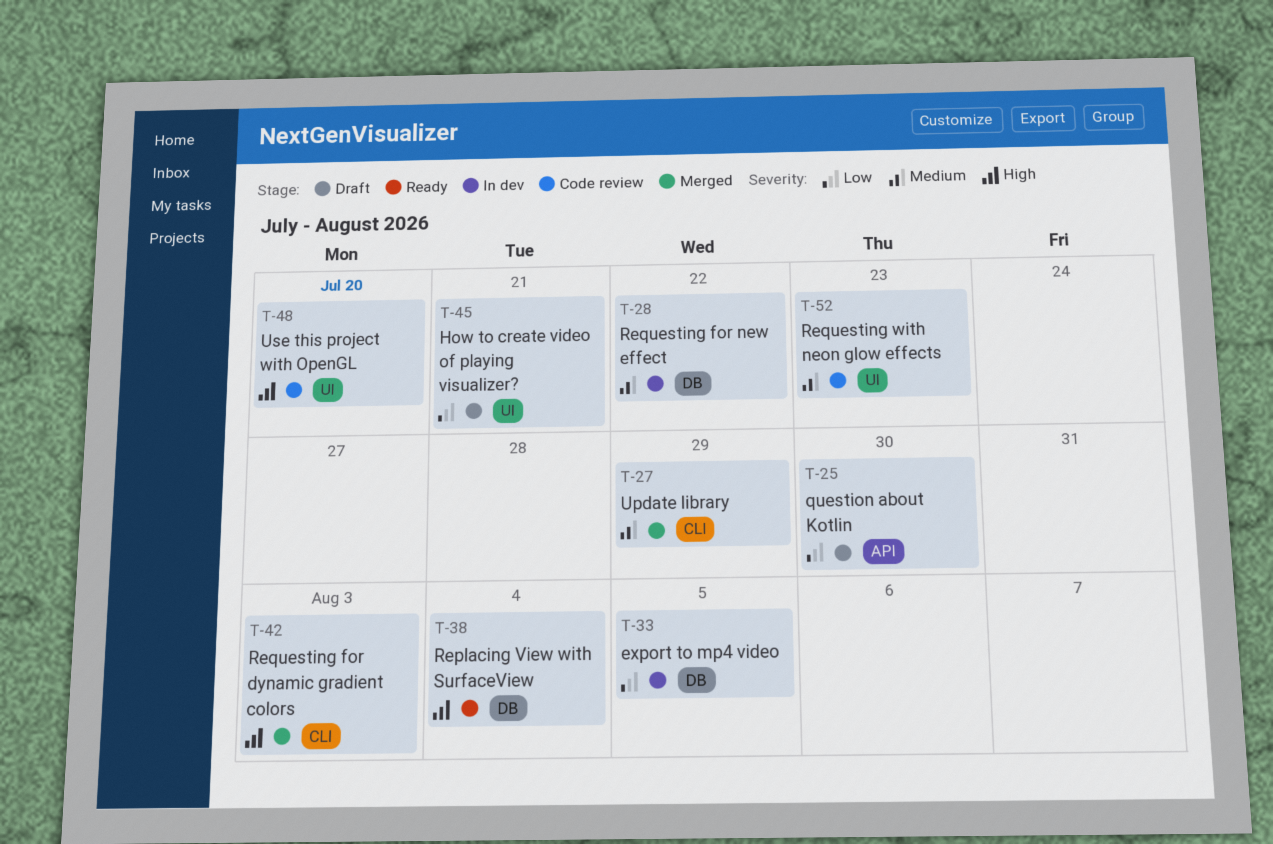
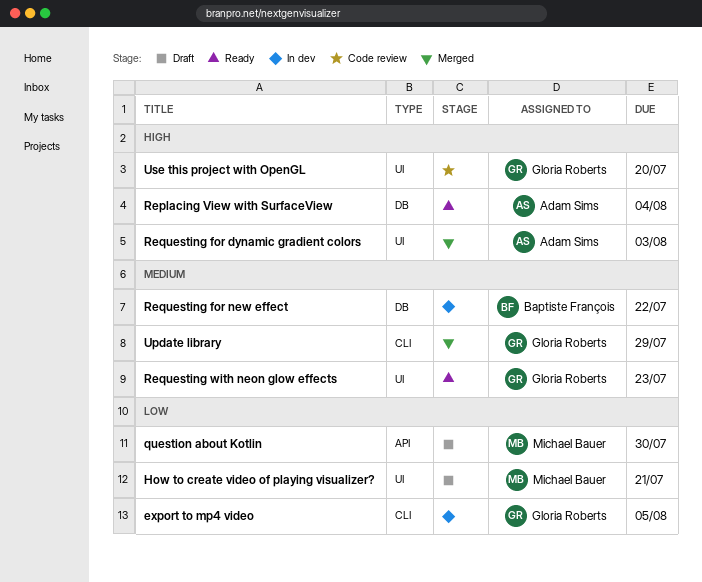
export to mp4 video, label: DB -> CLI
Requesting for dynamic gradient colors, label: CLI -> UI
Requesting with neon glow effects, status: Code review -> Ready

